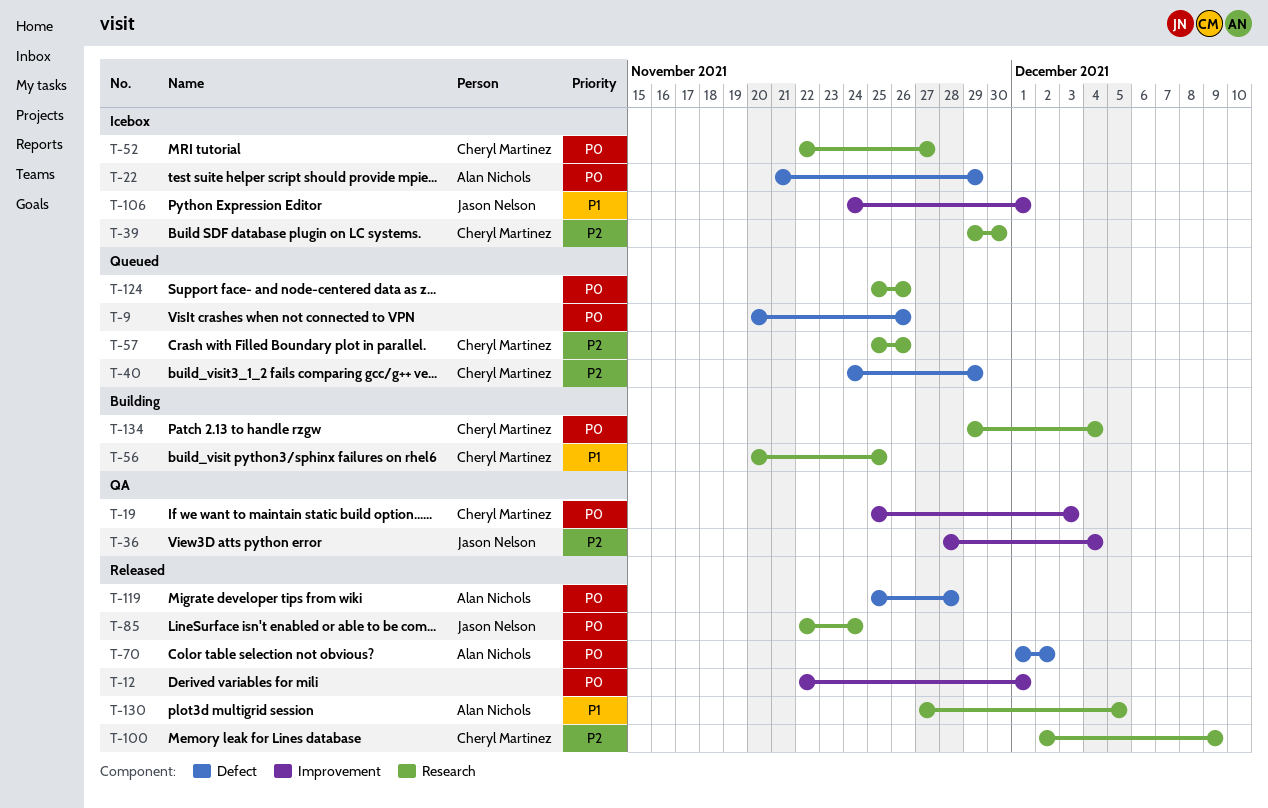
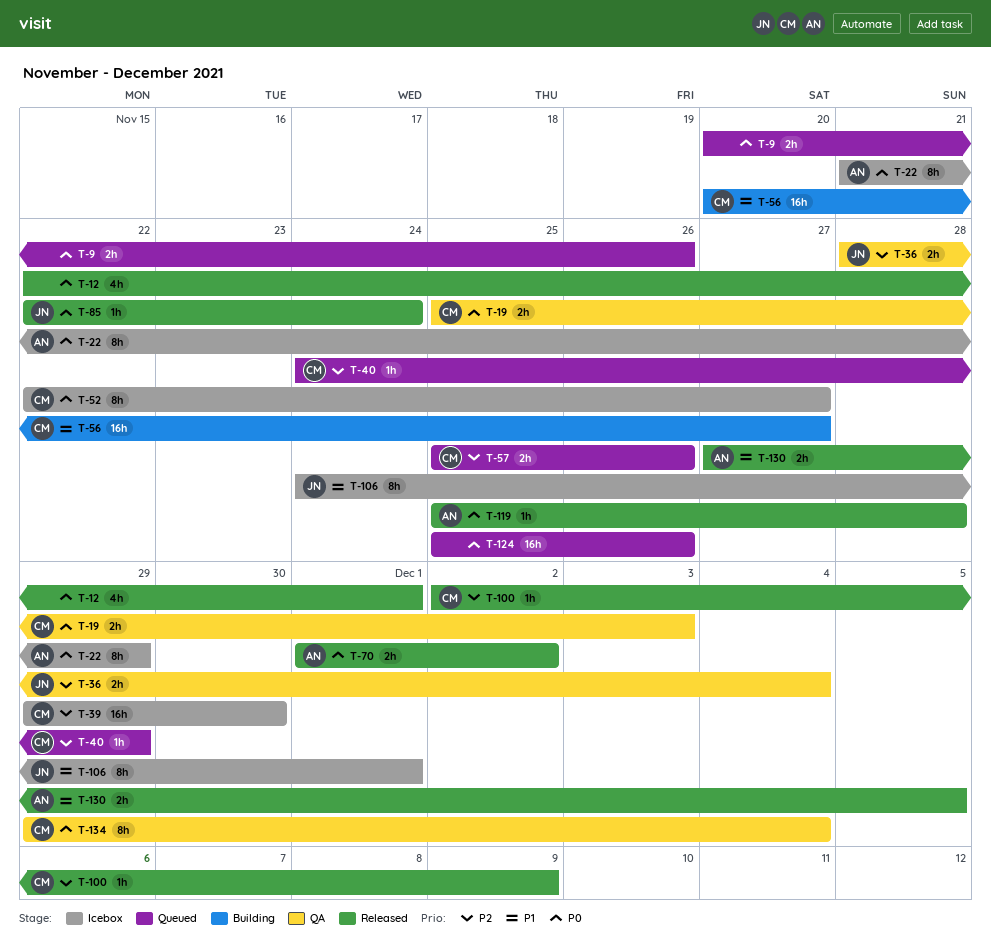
T-56, due: Nov 25 -> Nov 27
T-134, status: Building -> QA

